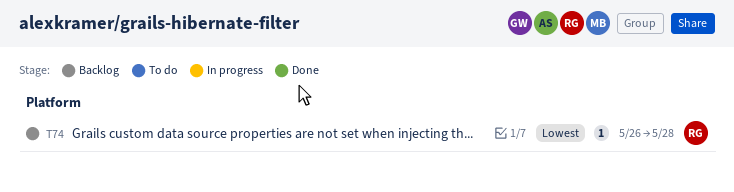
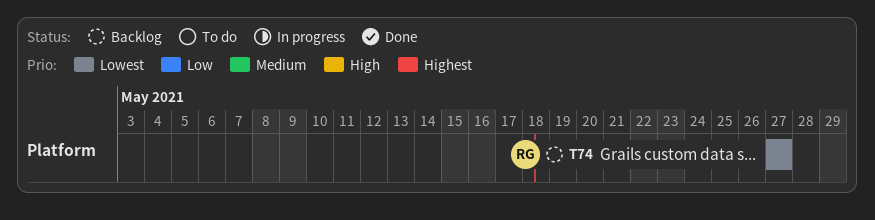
T74, start: May 26 -> May 27
T74, due: May 28 -> May 27

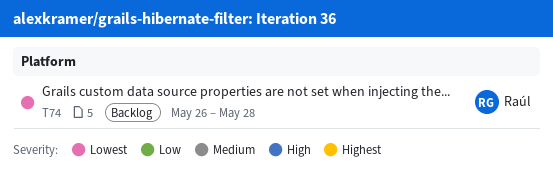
T74, start: May 27 -> May 26
T74, due: May 27 -> May 28

